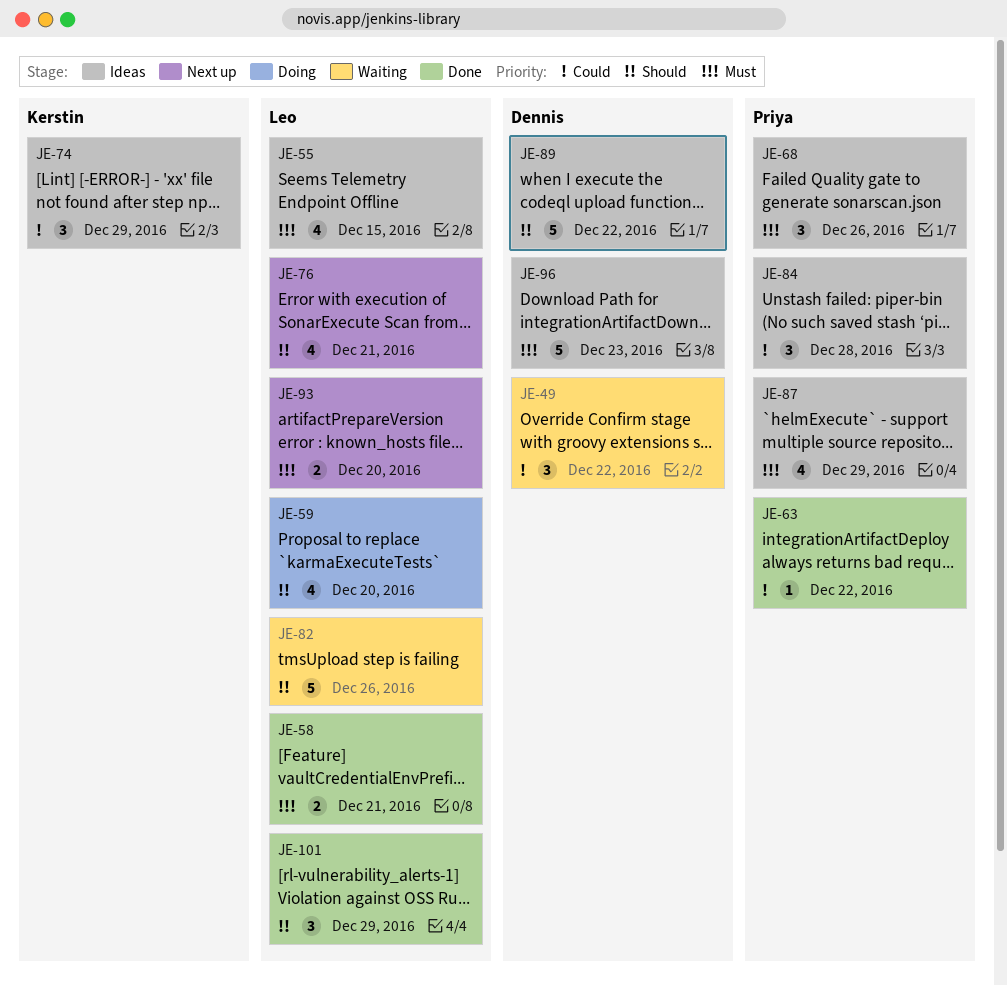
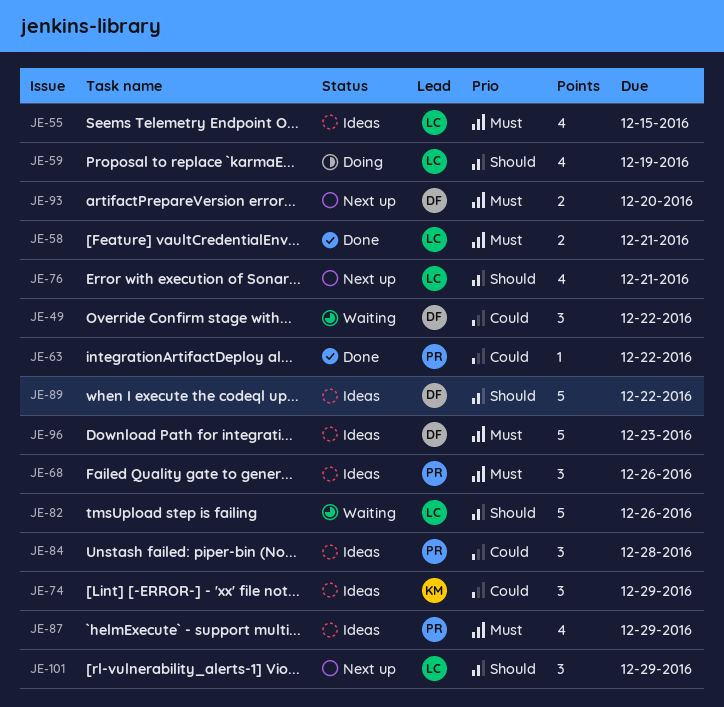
JE-59, due: Dec 20 -> Dec 19
JE-93, owner: Leo -> Dennis
JE-101, status: Done -> Next up

